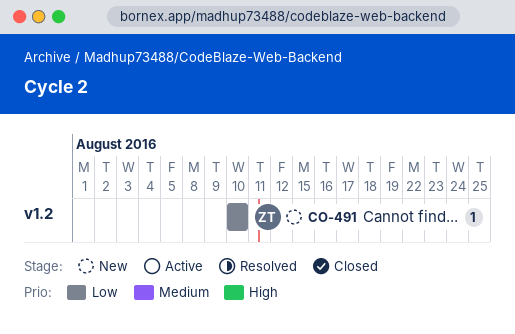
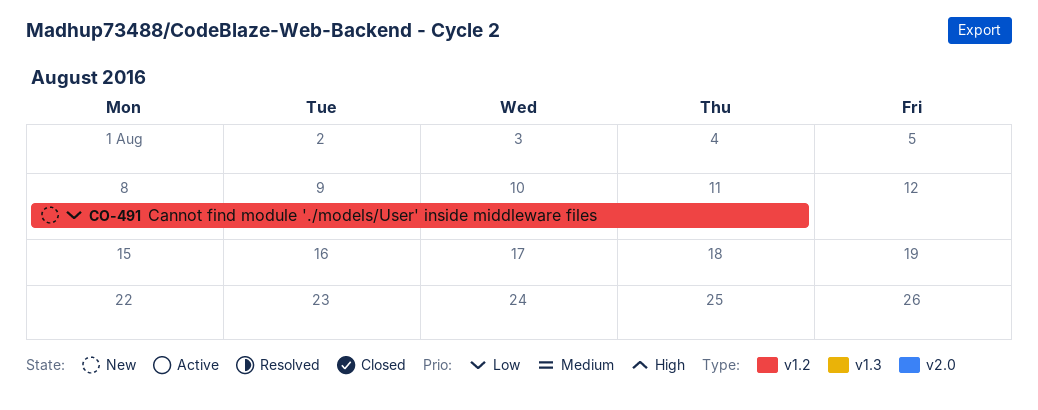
CO-491, start: Aug 10 -> Aug 8
CO-491, due: Aug 10 -> Aug 11

